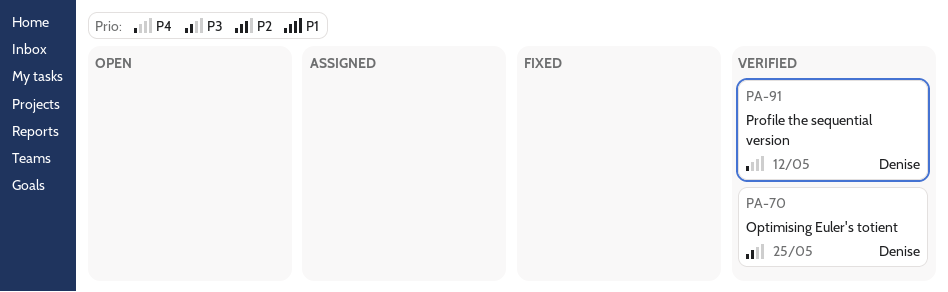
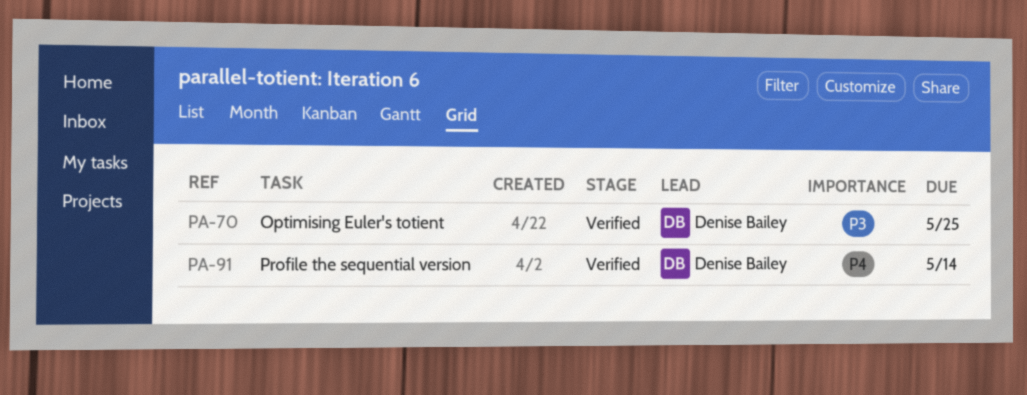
PA-91, due: May 12 -> May 14

